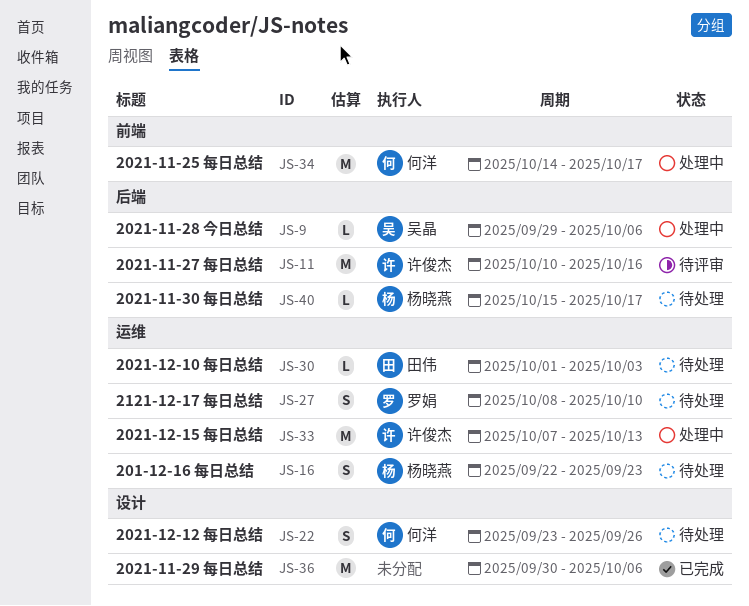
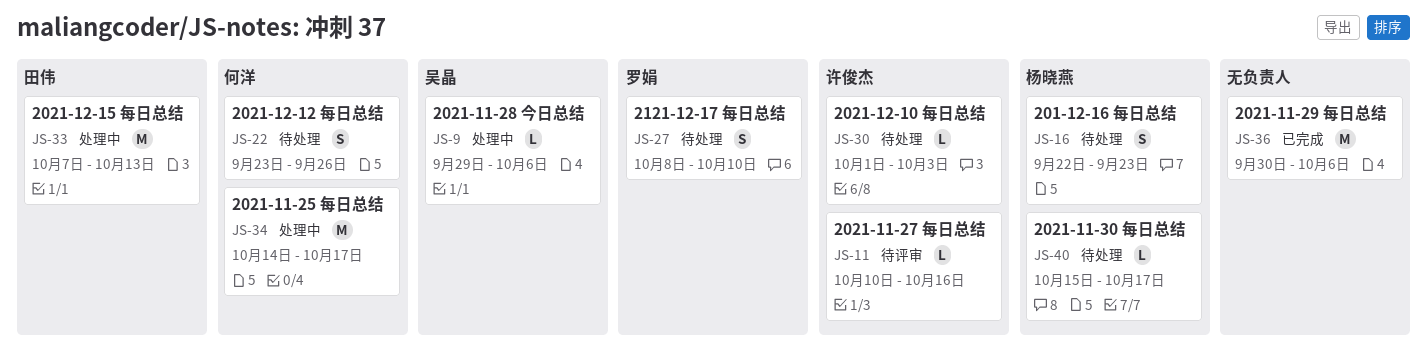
JS-11, estimate: M -> L
JS-30, owner: 田伟 -> 许俊杰
JS-33, owner: 许俊杰 -> 田伟

